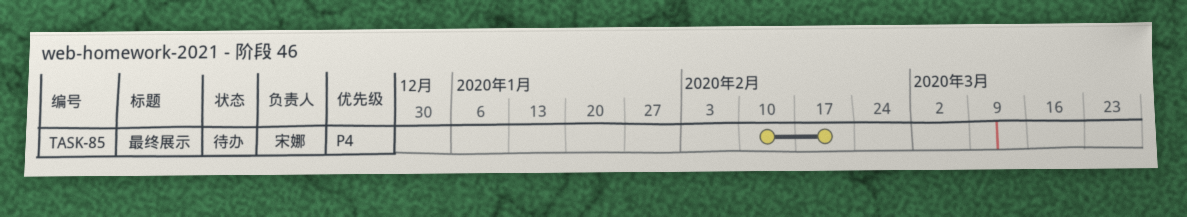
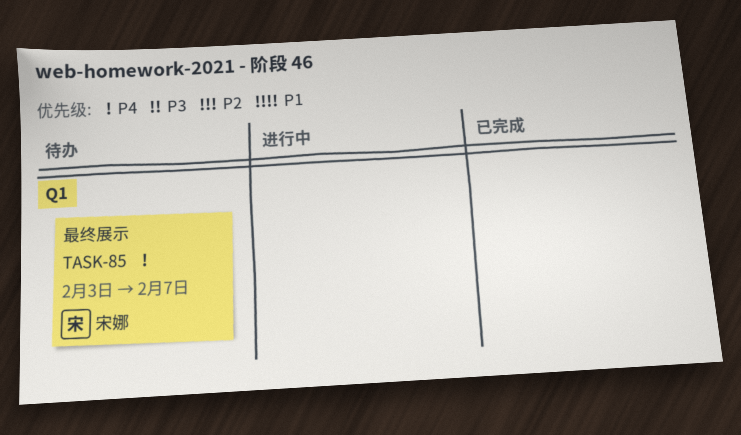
TASK-85, start: Feb 10 -> Feb 3
TASK-85, due: Feb 21 -> Feb 7

